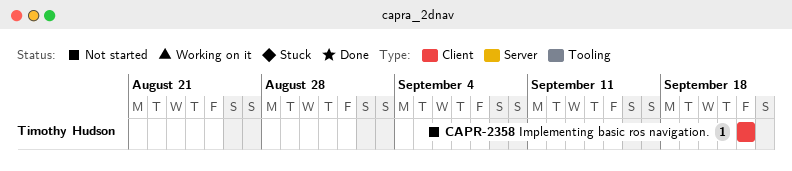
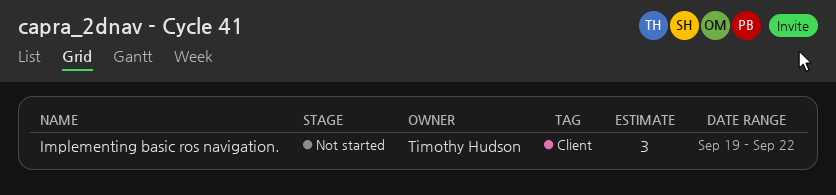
Implementing basic ros navigation., estimate: 1 -> 3
Implementing basic ros navigation., start: Sep 22 -> Sep 19

